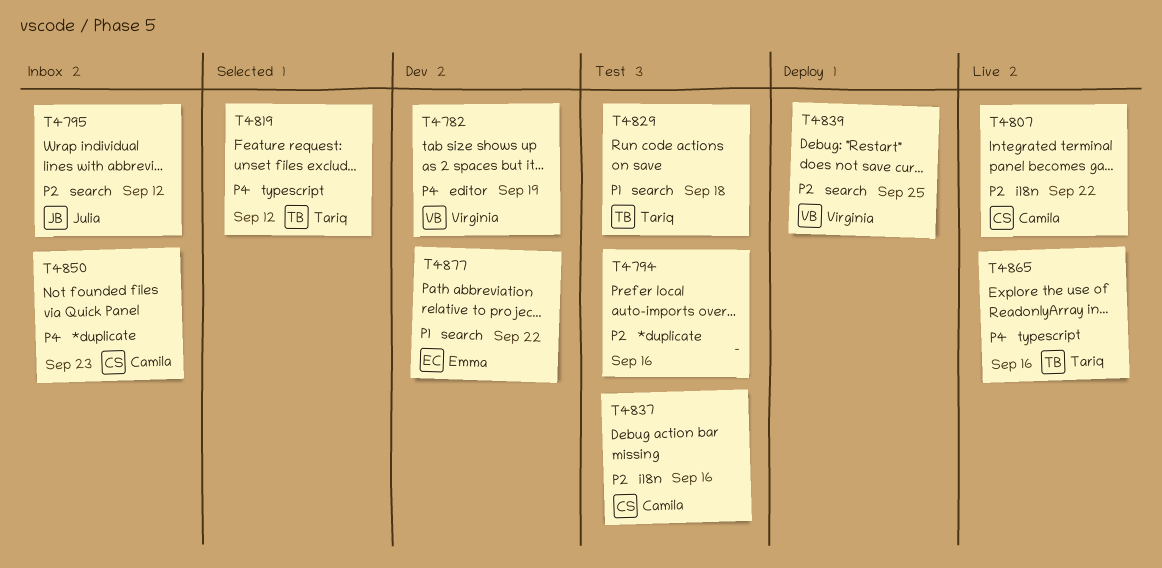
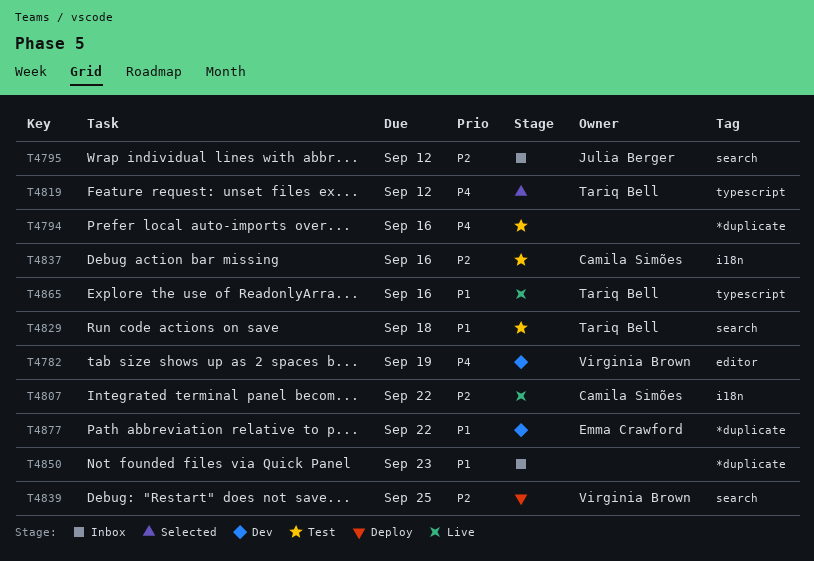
T4794, priority: P2 -> P4
T4850, owner: Camila Simões -> none
T4850, priority: P4 -> P1
T4865, priority: P4 -> P1
T4877, label: search -> *duplicate

